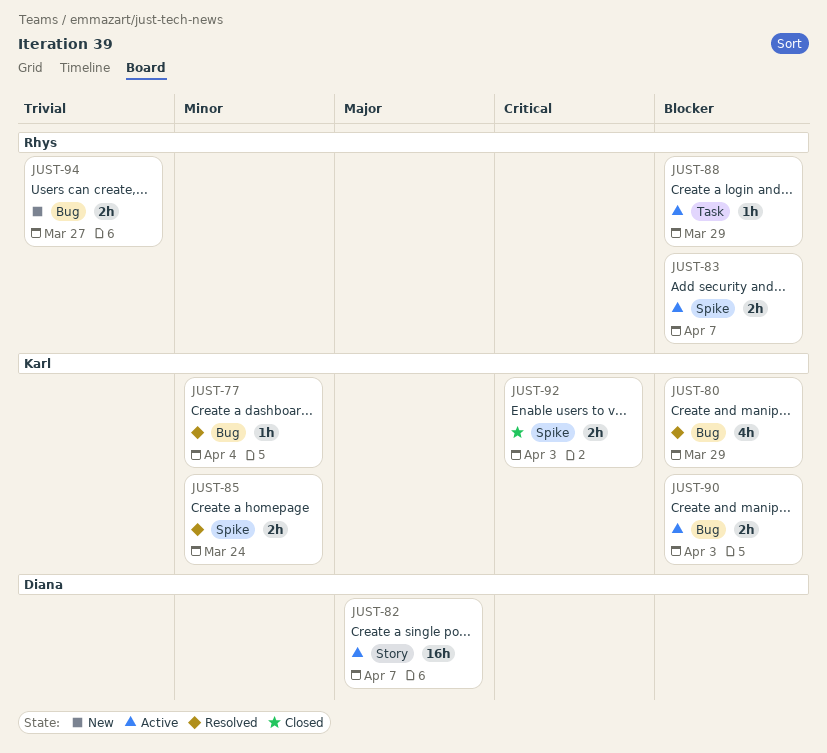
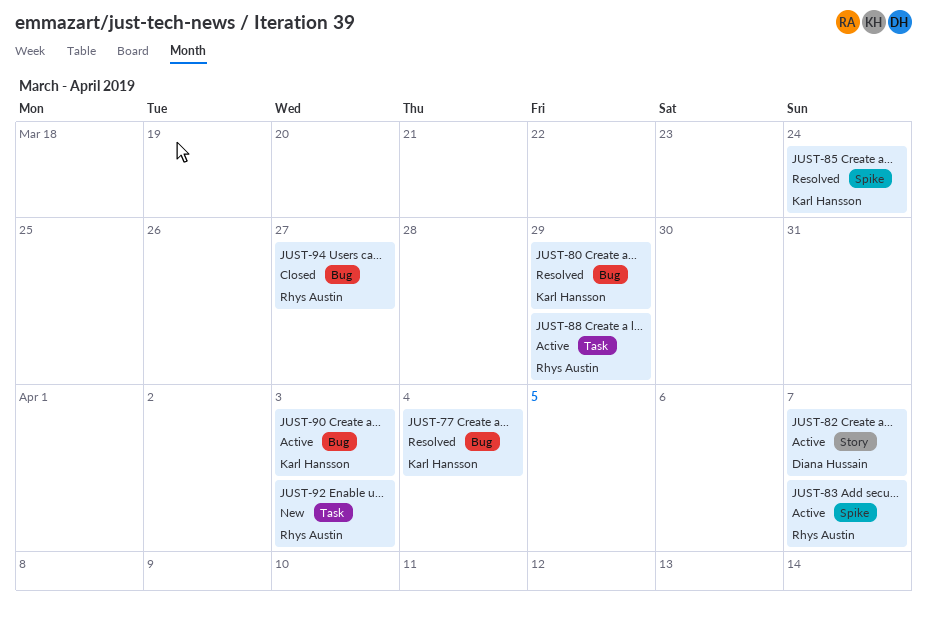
JUST-92, status: Closed -> New
JUST-92, owner: Karl Hansson -> Rhys Austin
JUST-92, label: Spike -> Task
JUST-94, status: New -> Closed

